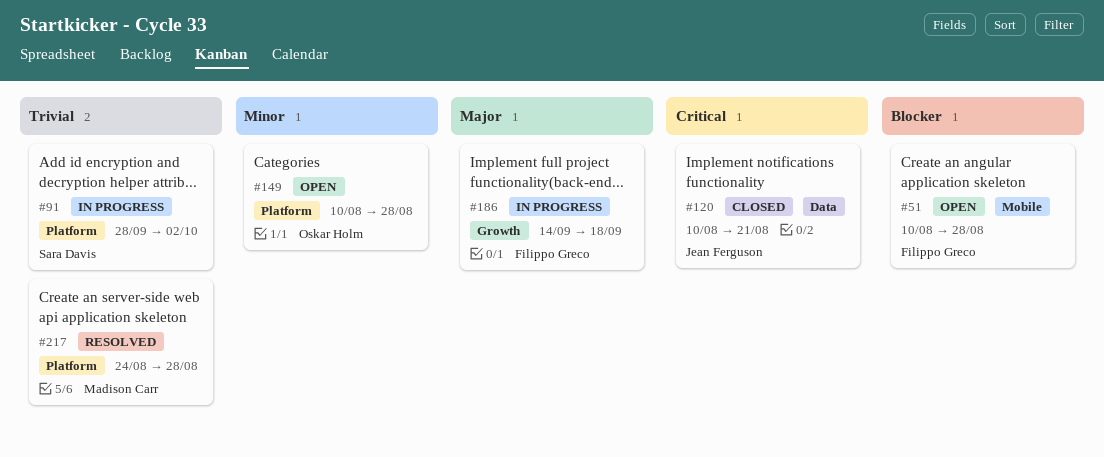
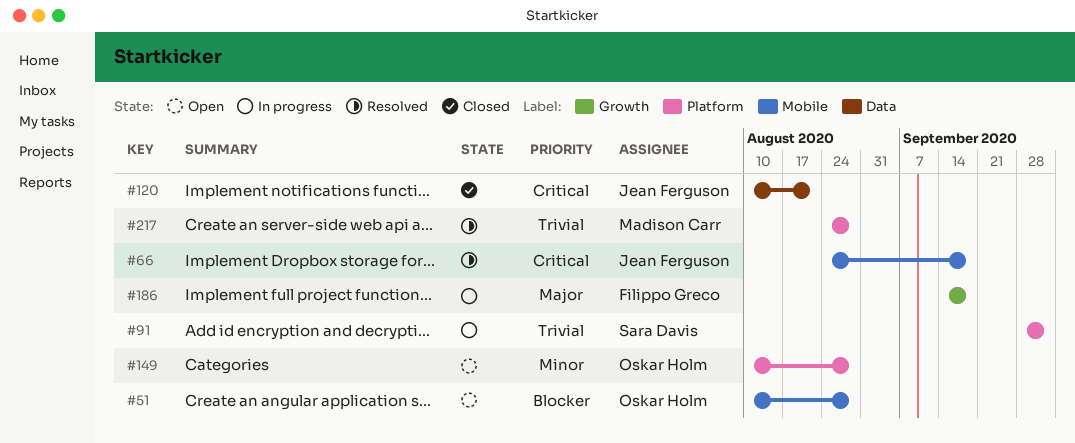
#51, owner: Filippo Greco -> Oskar Holm
#66: none -> present

